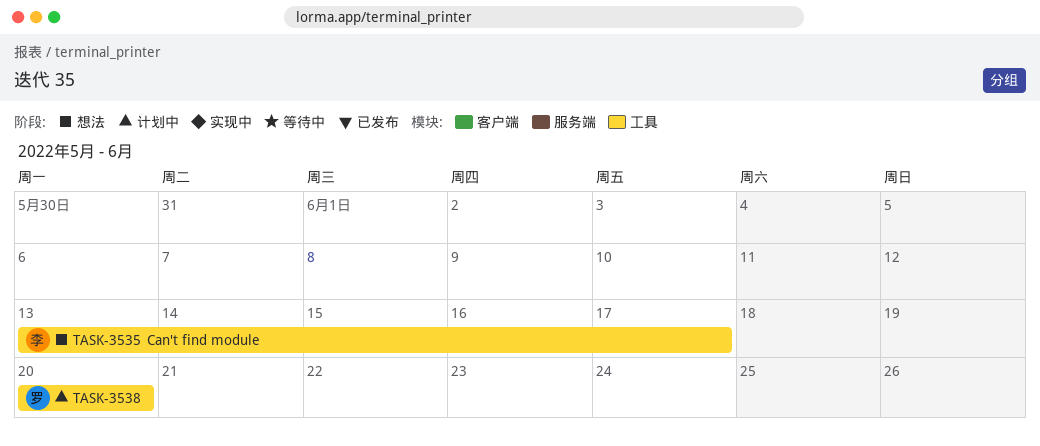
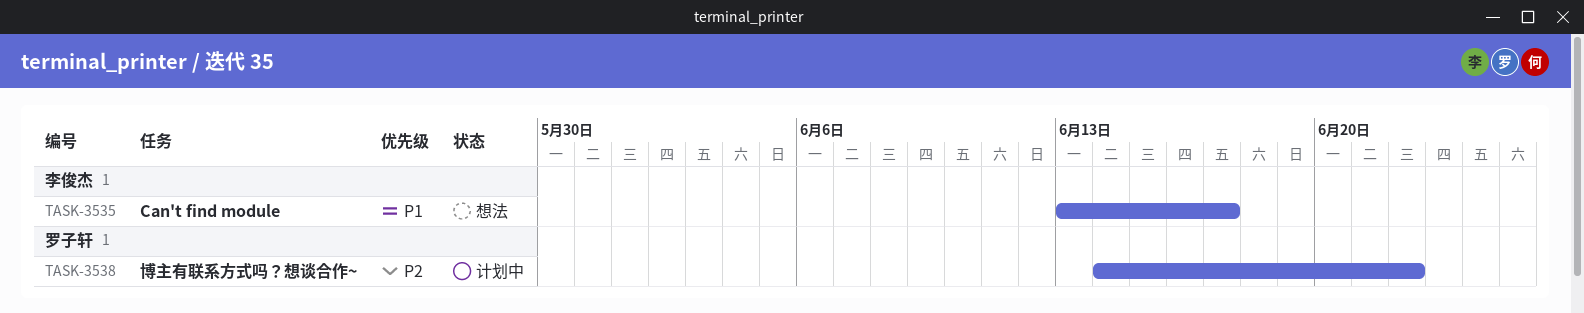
TASK-3538, start: Jun 20 -> Jun 14
TASK-3538, due: Jun 20 -> Jun 22

